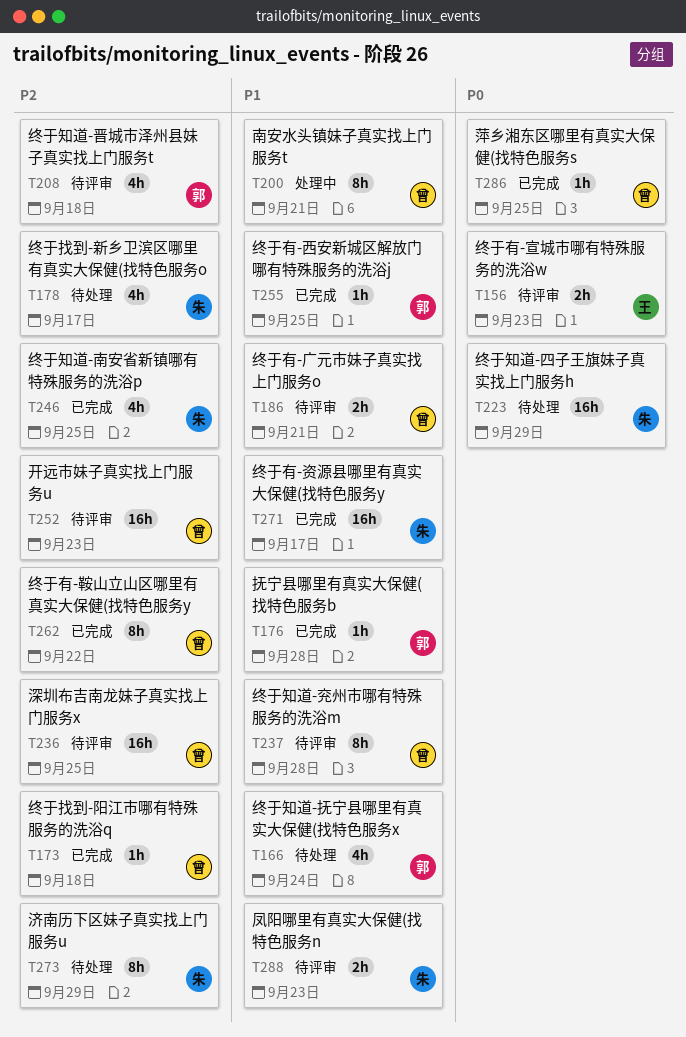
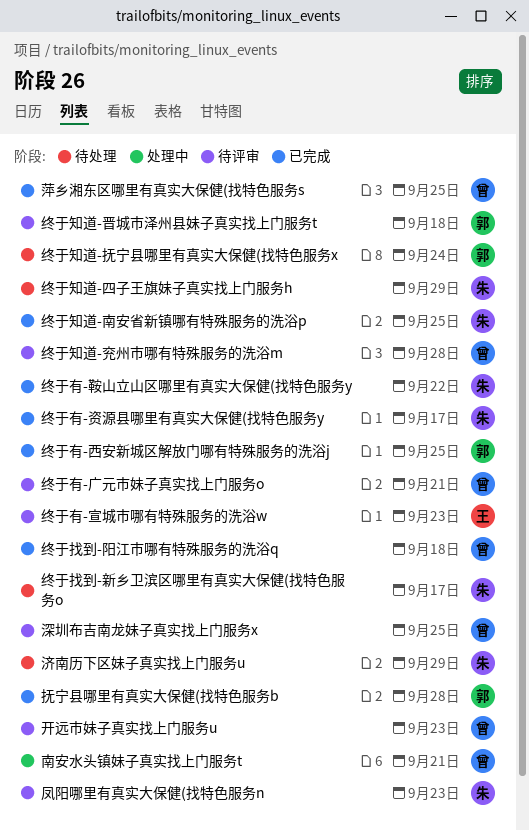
终于有-鞍山立山区哪里有真实大保健(找特色服务y, owner: 曾 -> 朱

